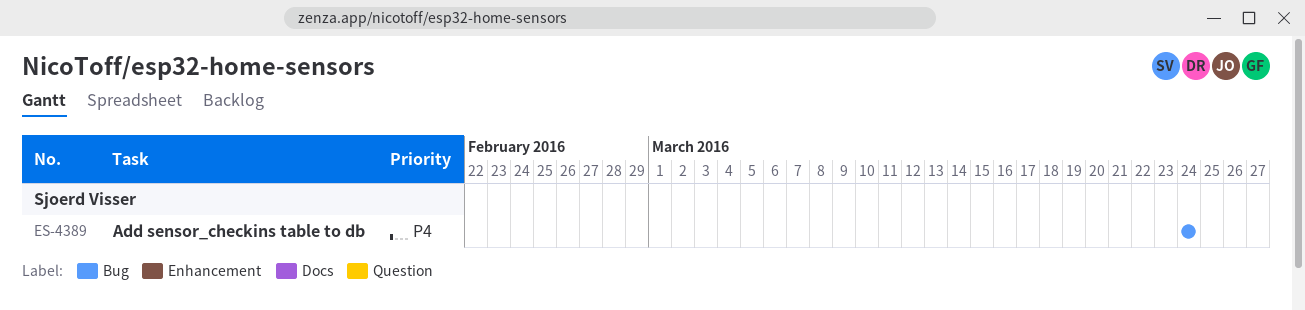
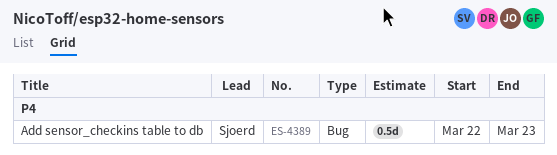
ES-4389, start: Mar 24 -> Mar 22
ES-4389, due: Mar 24 -> Mar 23

